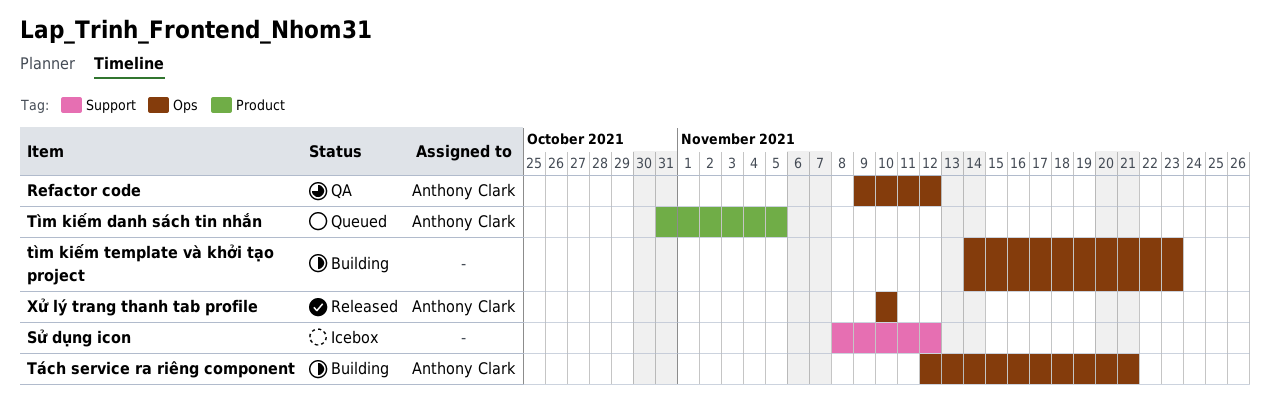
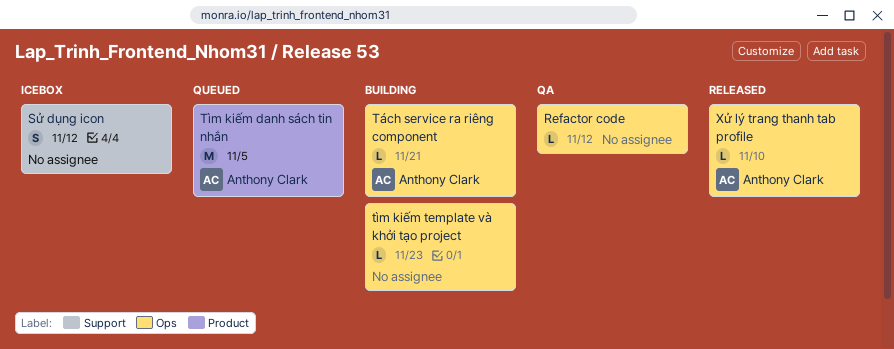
Refactor code, owner: Anthony Clark -> none

